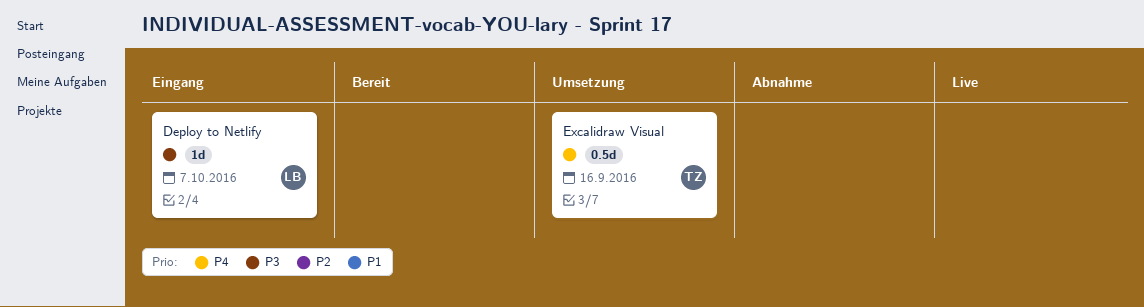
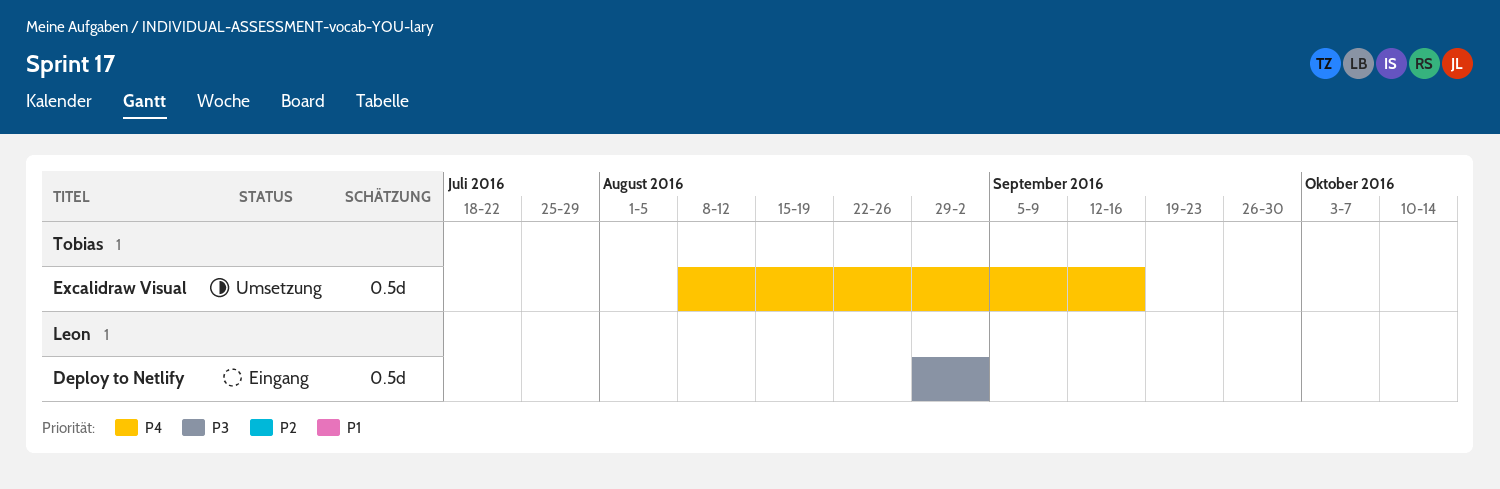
Deploy to Netlify, estimate: 1d -> 0.5d
Deploy to Netlify, due: Oct 7 -> Sep 2

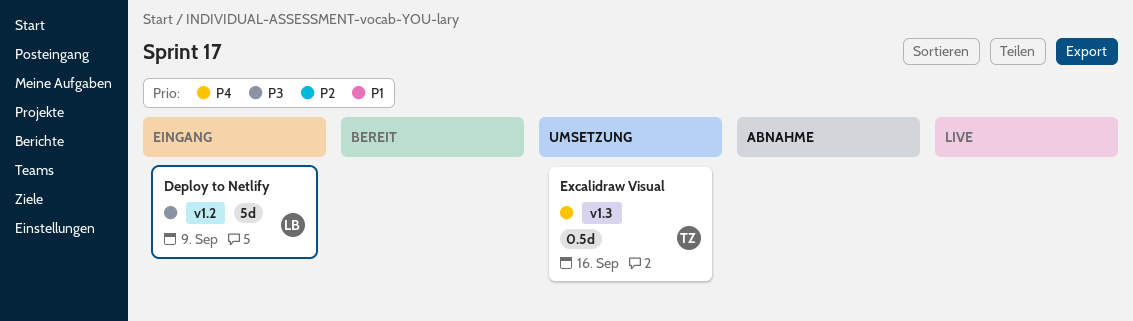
Deploy to Netlify, estimate: 0.5d -> 5d
Deploy to Netlify, due: Sep 2 -> Sep 9

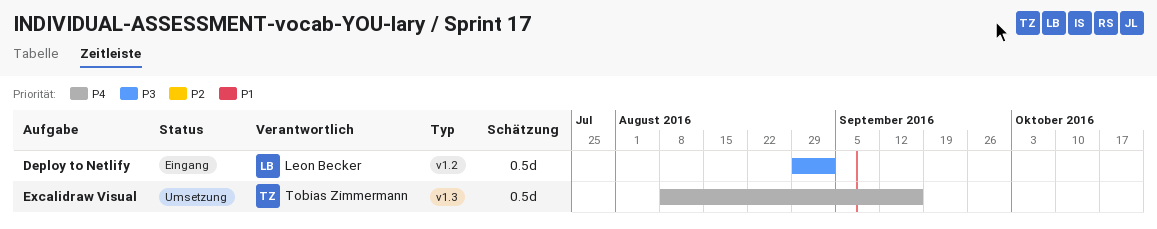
Deploy to Netlify, estimate: 5d -> 0.5d
Deploy to Netlify, due: Sep 9 -> Sep 2

